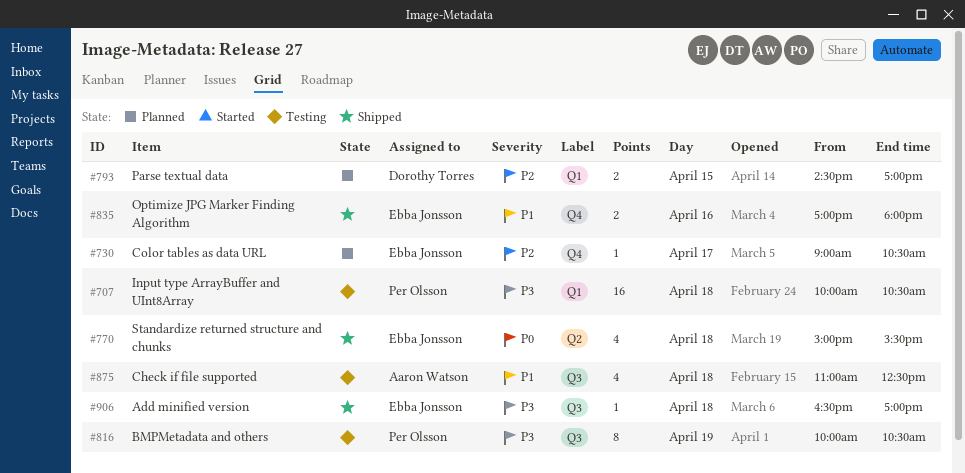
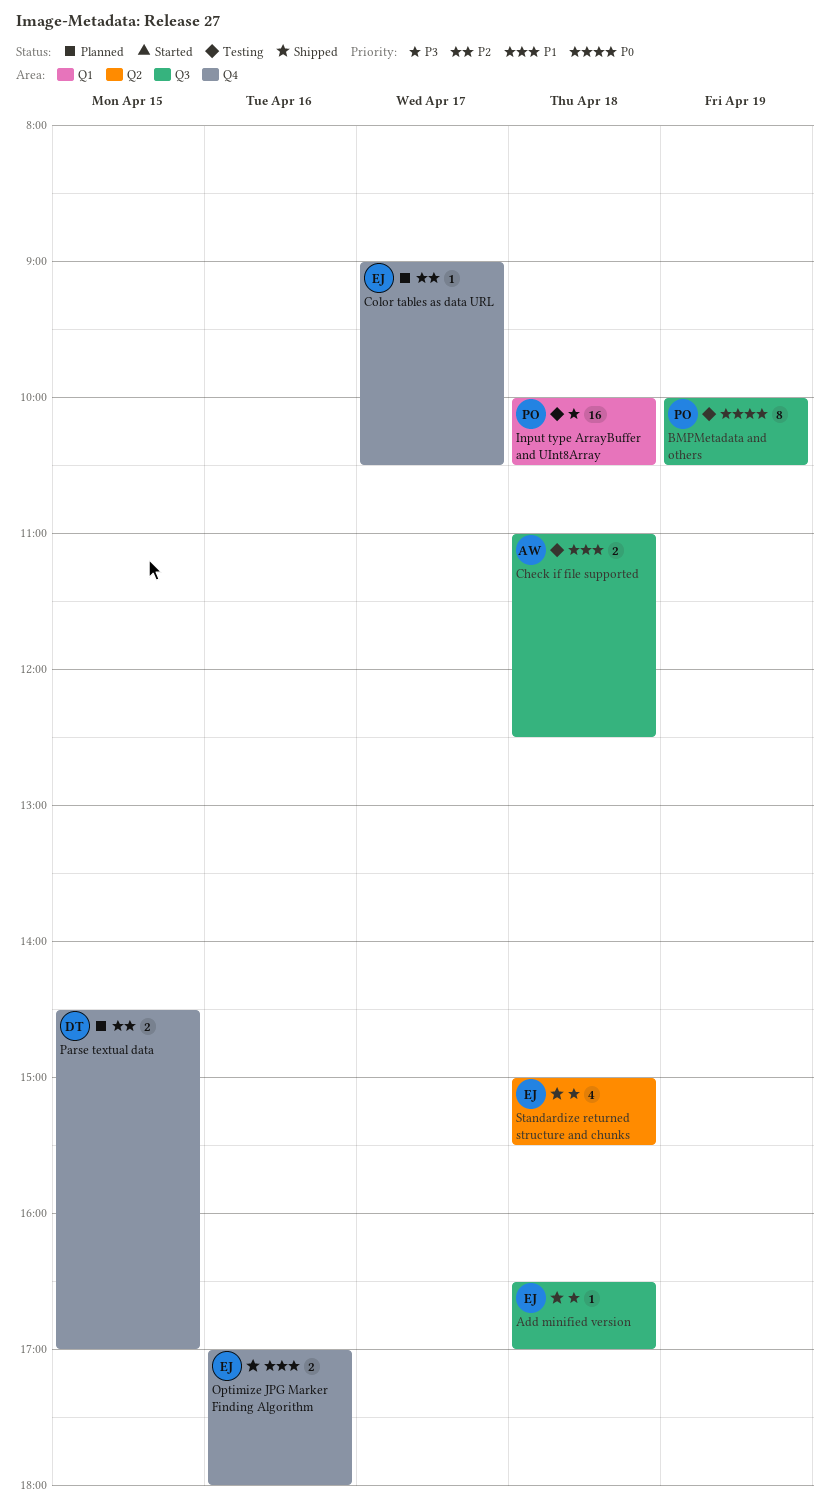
BMPMetadata and others, priority: P3 -> P0
Check if file supported, estimate: 4 -> 2
Parse textual data, label: Q1 -> Q4
Standardize returned structure and chunks, priority: P0 -> P3

